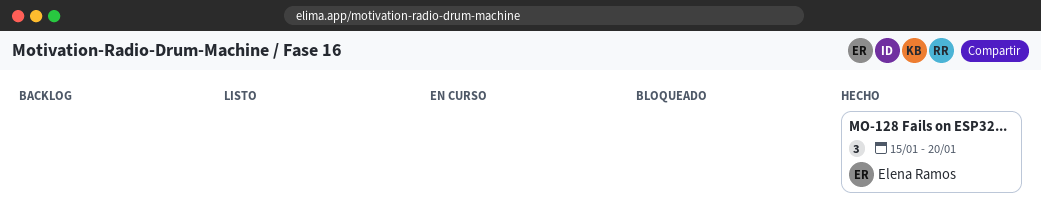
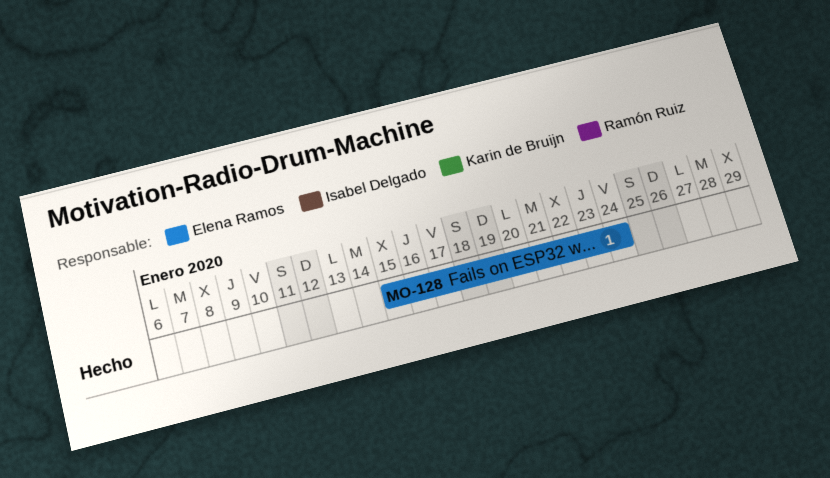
MO-128, estimate: 3 -> 1
MO-128, due: Jan 20 -> Jan 24

